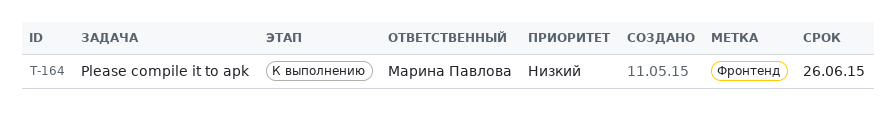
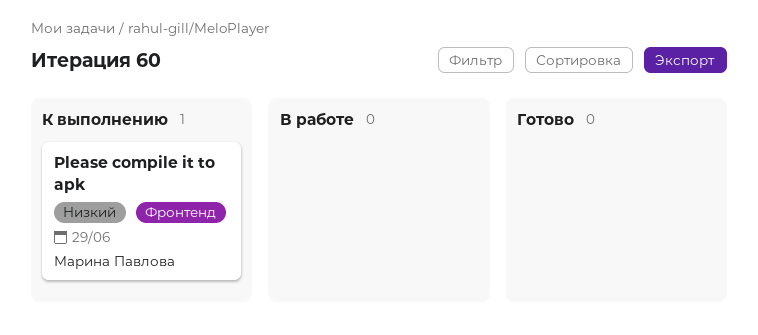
Please compile it to apk, due: Jun 26 -> Jun 29

